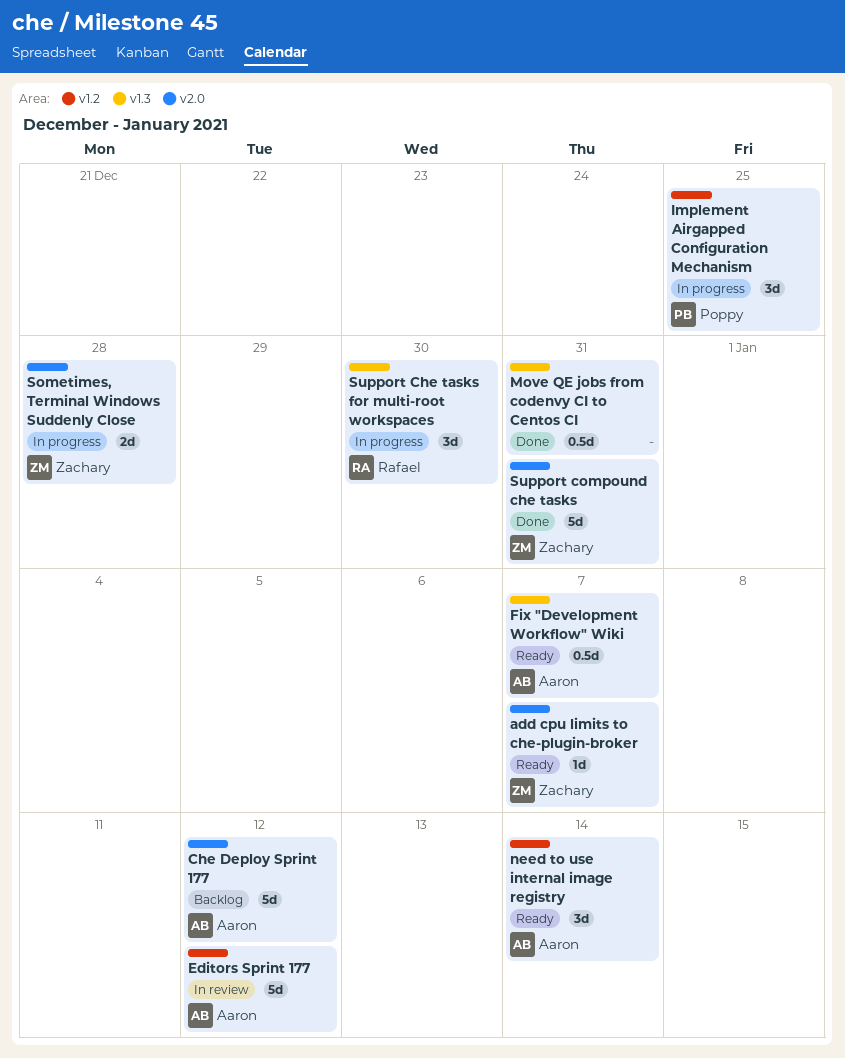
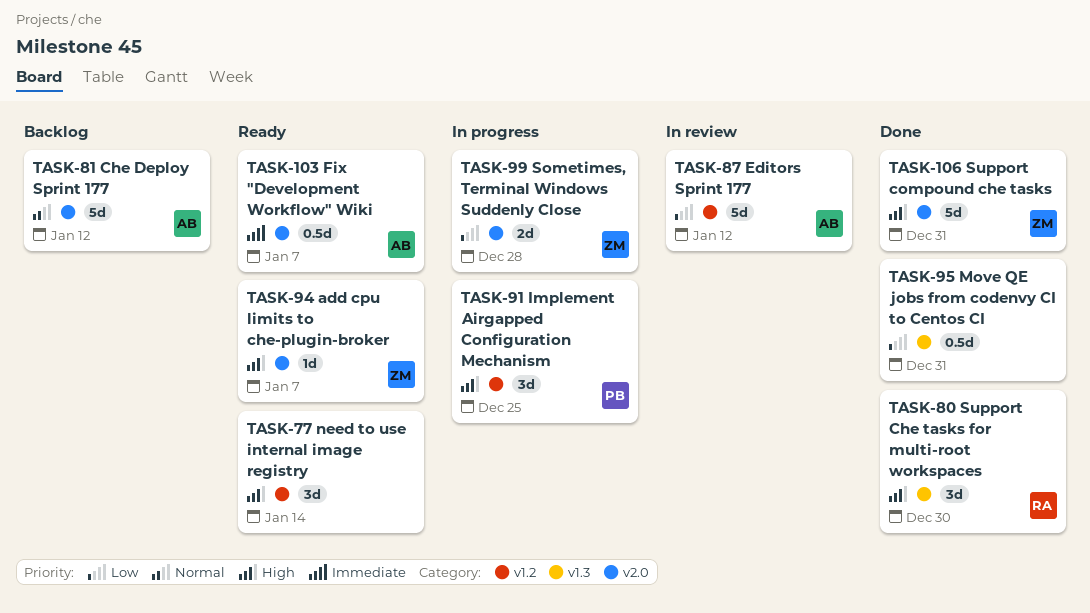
Fix "Development Workflow" Wiki, label: v1.3 -> v2.0
need to use internal image registry, owner: Aaron -> none
Support Che tasks for multi-root workspaces, status: In progress -> Done

